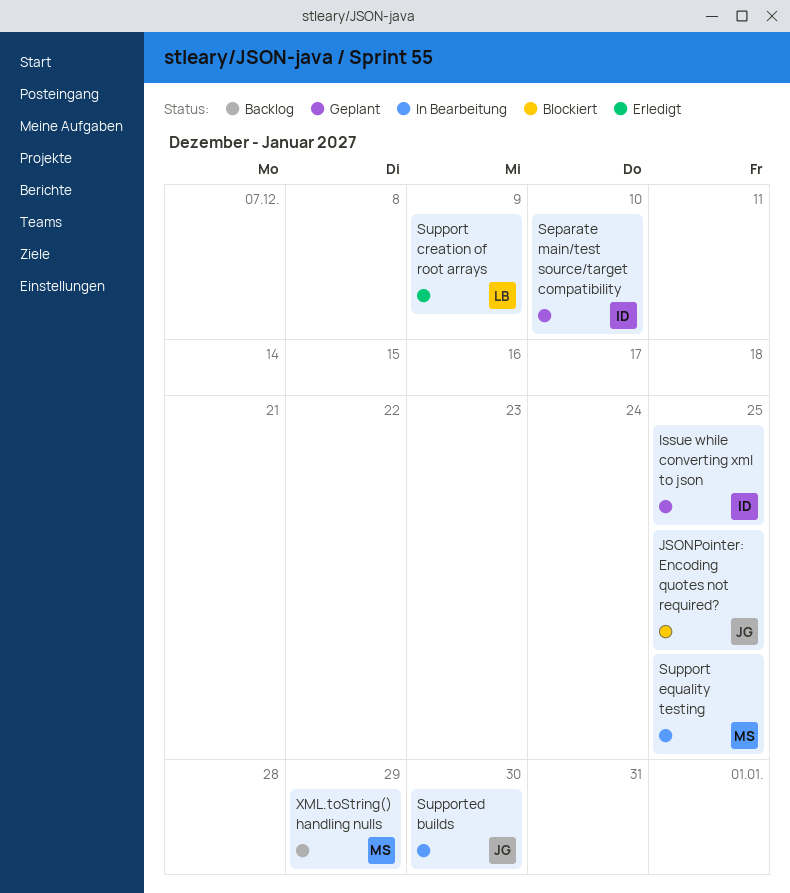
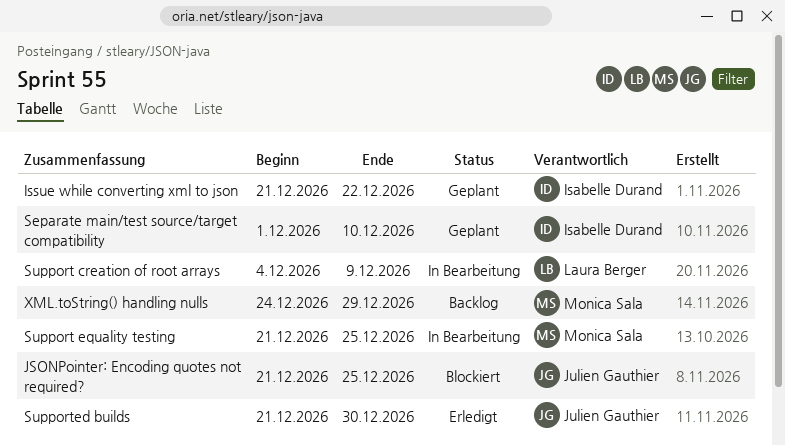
Issue while converting xml to json, due: Dec 25 -> Dec 22
Support creation of root arrays, status: Erledigt -> In Bearbeitung
Supported builds, status: In Bearbeitung -> Erledigt

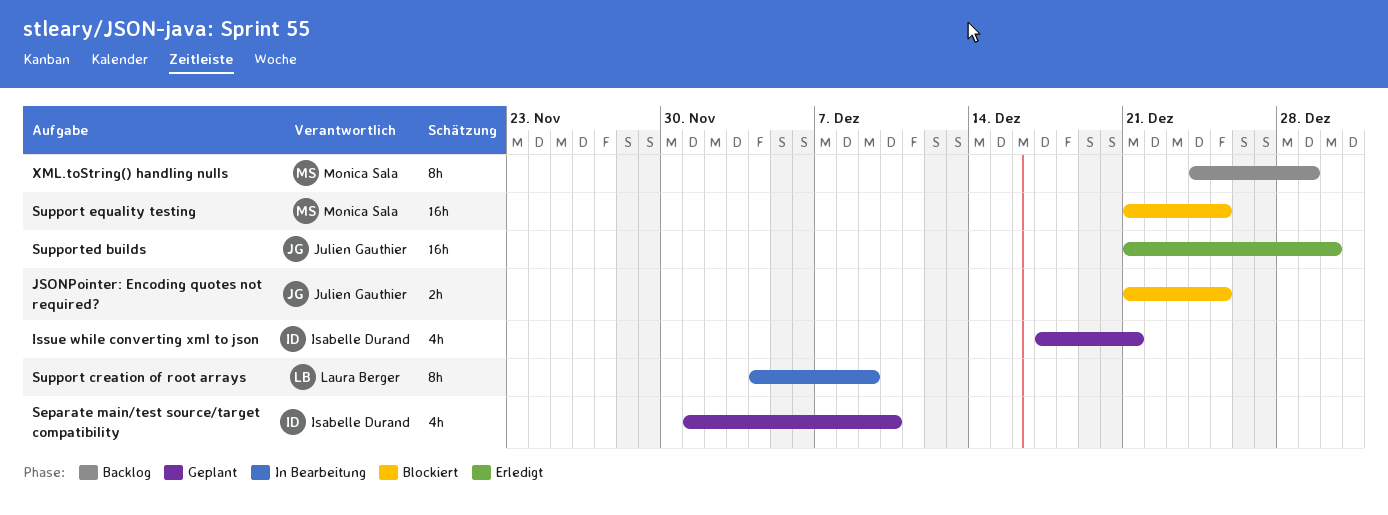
Issue while converting xml to json, start: Dec 21 -> Dec 17
Issue while converting xml to json, due: Dec 22 -> Dec 21
Support equality testing, status: In Bearbeitung -> Blockiert

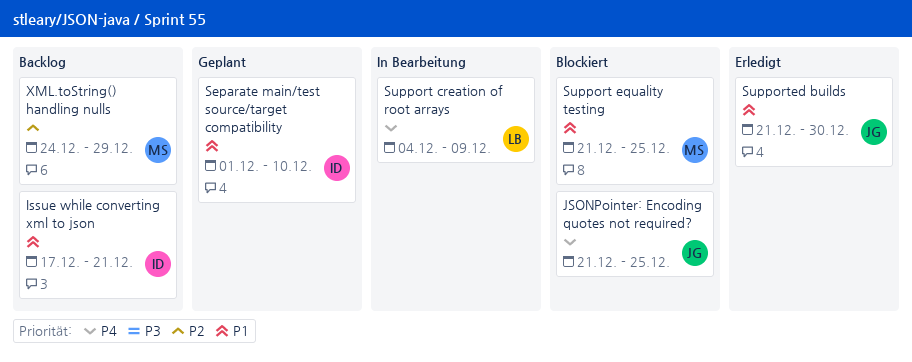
Issue while converting xml to json, status: Geplant -> Backlog

